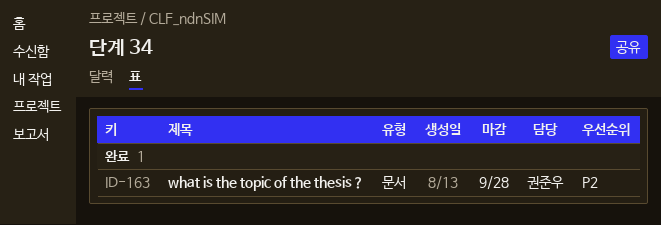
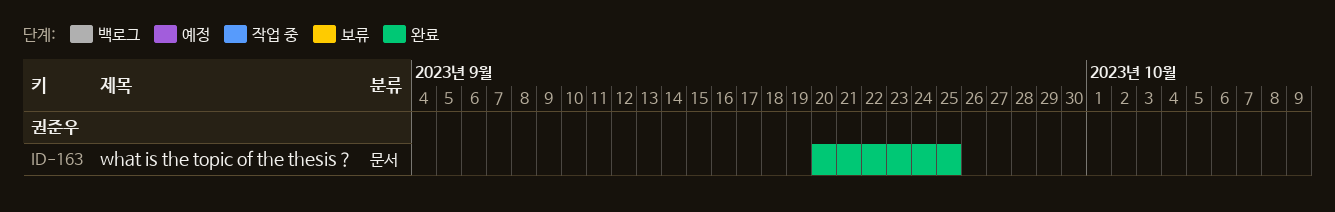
ID-163, due: Sep 28 -> Sep 25

